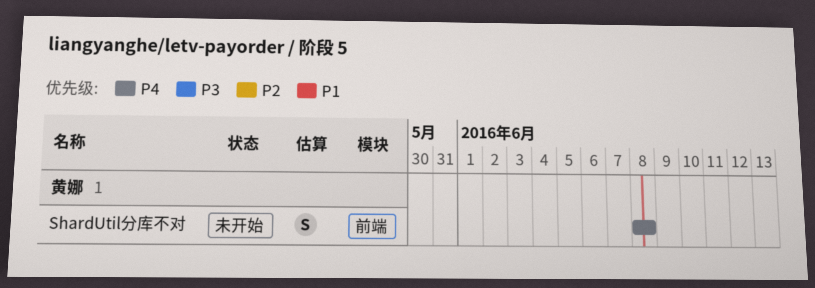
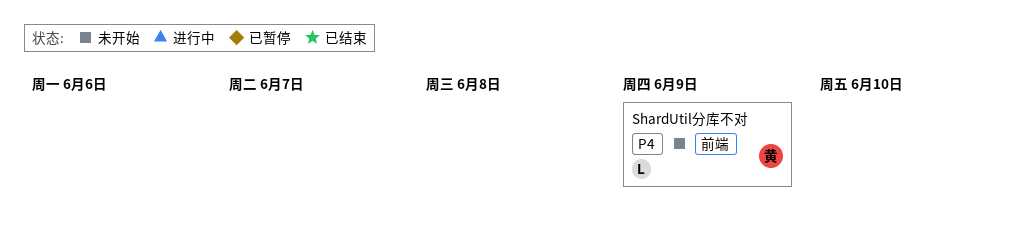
ShardUtil分库不对, estimate: S -> L
ShardUtil分库不对, due: Jun 8 -> Jun 9

